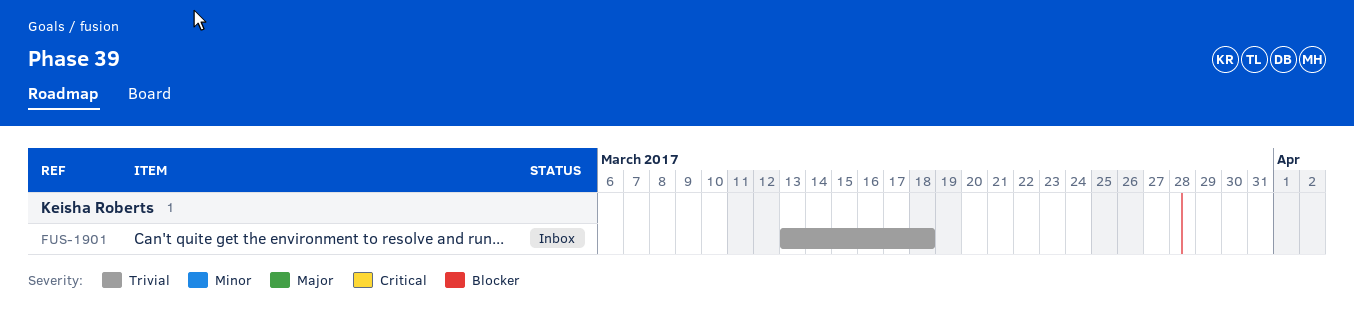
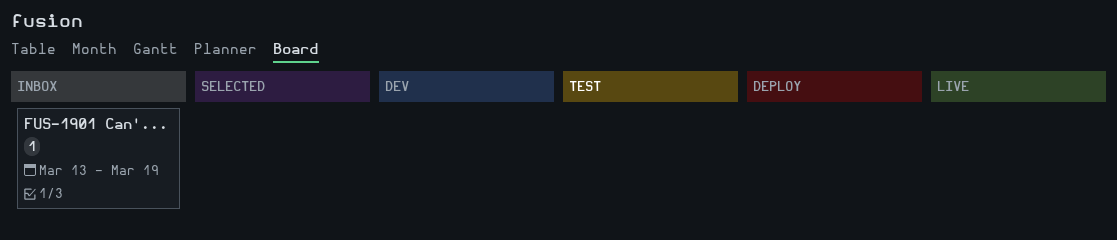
FUS-1901, due: Mar 18 -> Mar 19

